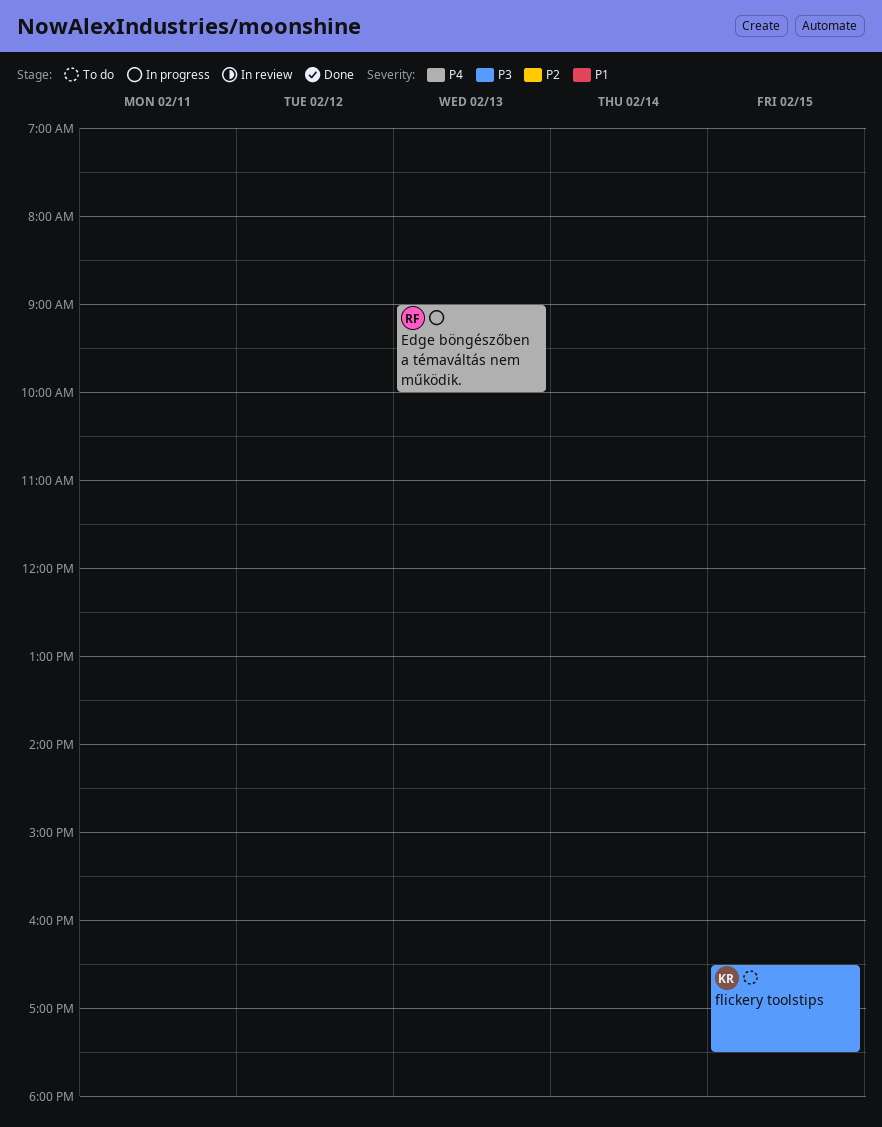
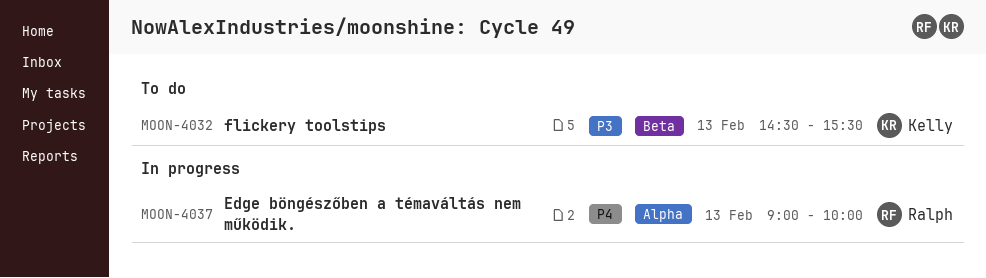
flickery toolstips, day: Feb 15 -> Feb 13
flickery toolstips, begins: 16:30 -> 14:30
flickery toolstips, ends: 17:30 -> 15:30

